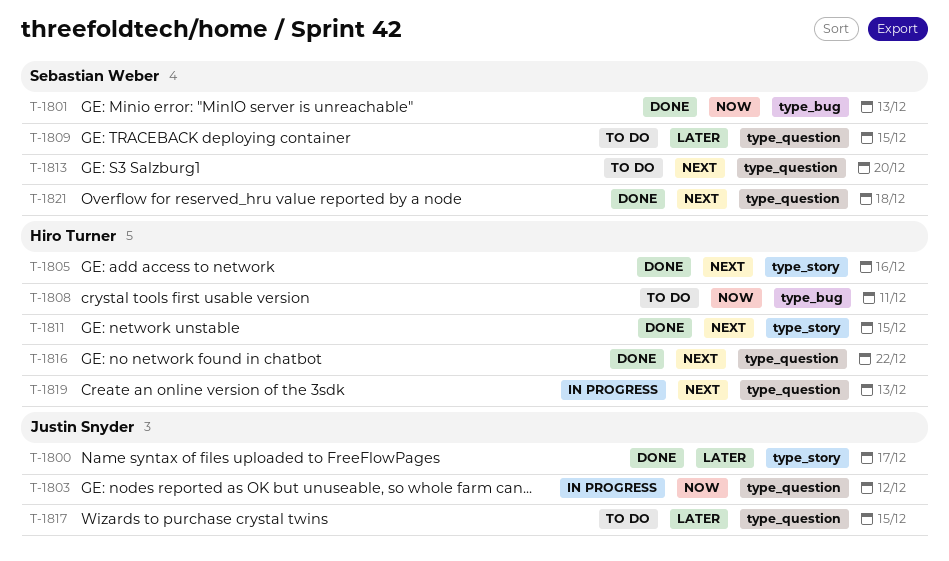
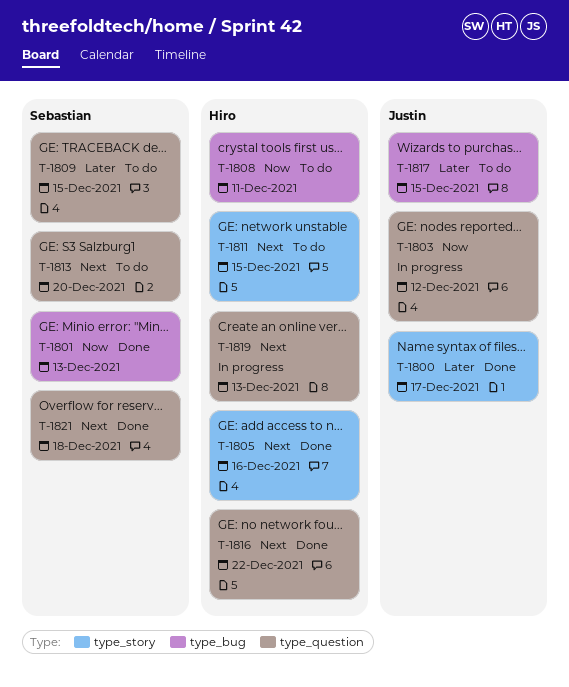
T-1811, status: Done -> To do
T-1817, label: type_question -> type_bug

